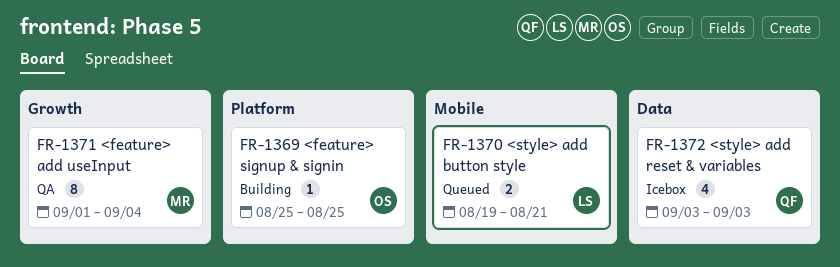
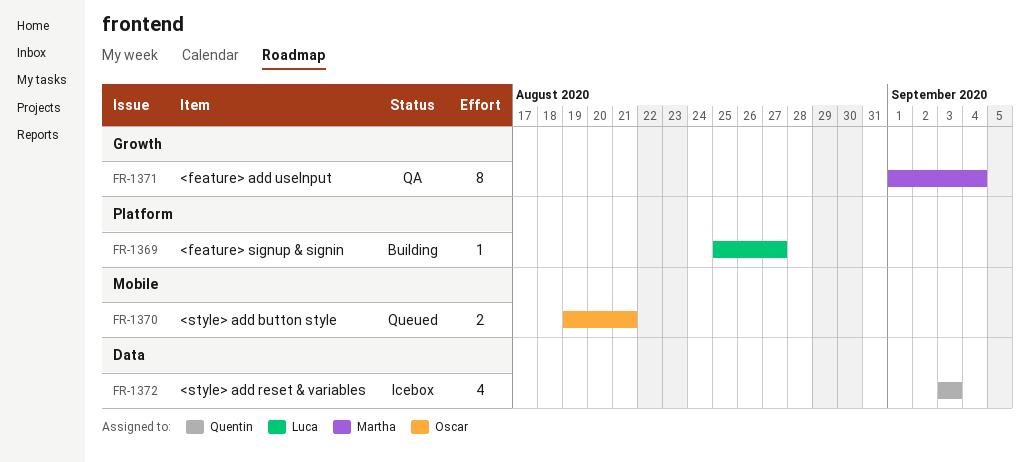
FR-1369, owner: Oscar -> Luca
FR-1369, due: Aug 25 -> Aug 27
FR-1370, owner: Luca -> Oscar

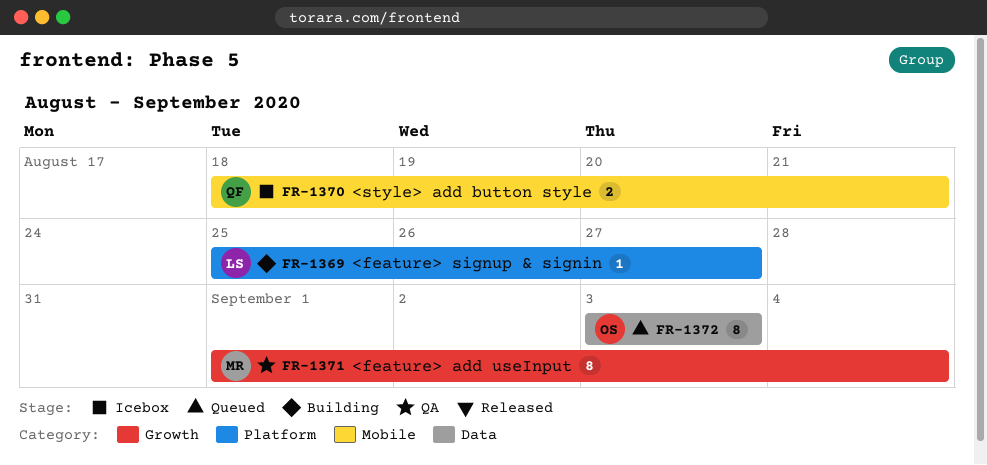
FR-1370, status: Queued -> Icebox
FR-1370, owner: Oscar -> Quentin
FR-1370, start: Aug 19 -> Aug 18
FR-1372, status: Icebox -> Queued
FR-1372, owner: Quentin -> Oscar
FR-1372, estimate: 4 -> 8

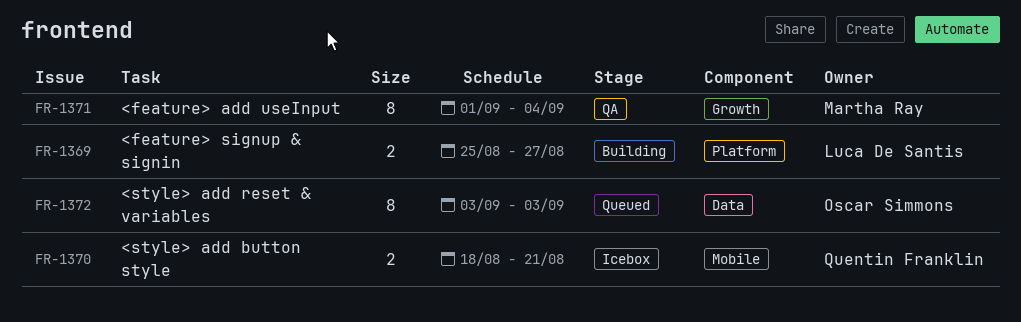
FR-1369, estimate: 1 -> 2

